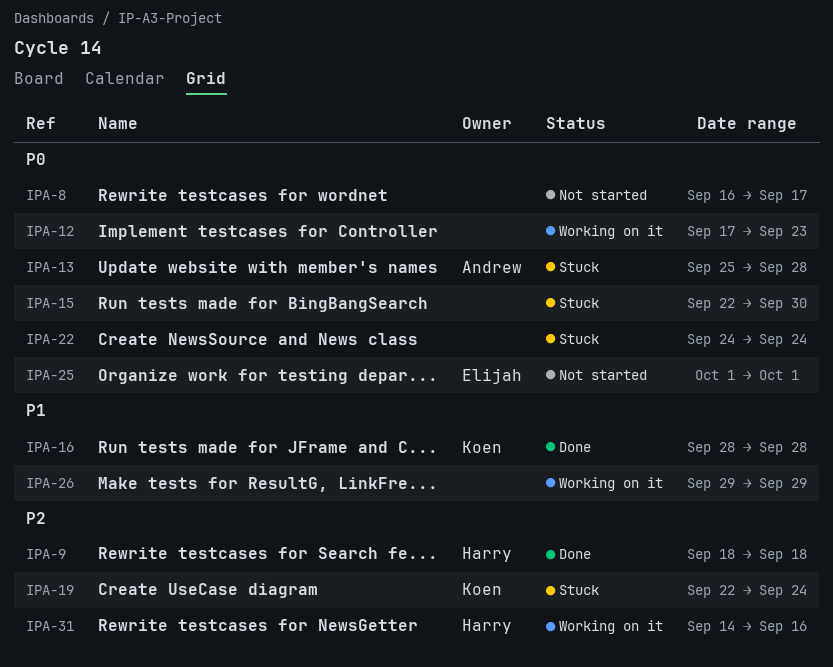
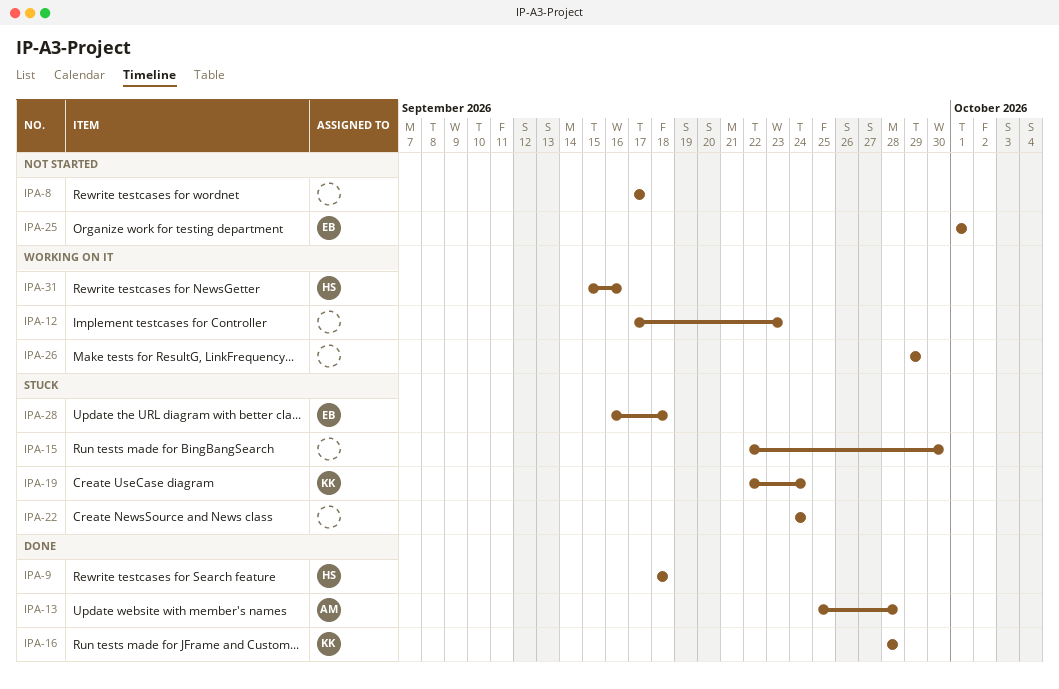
IPA-8, start: Sep 16 -> Sep 17
IPA-13, status: Stuck -> Done
IPA-28: none -> present
IPA-31, start: Sep 14 -> Sep 15

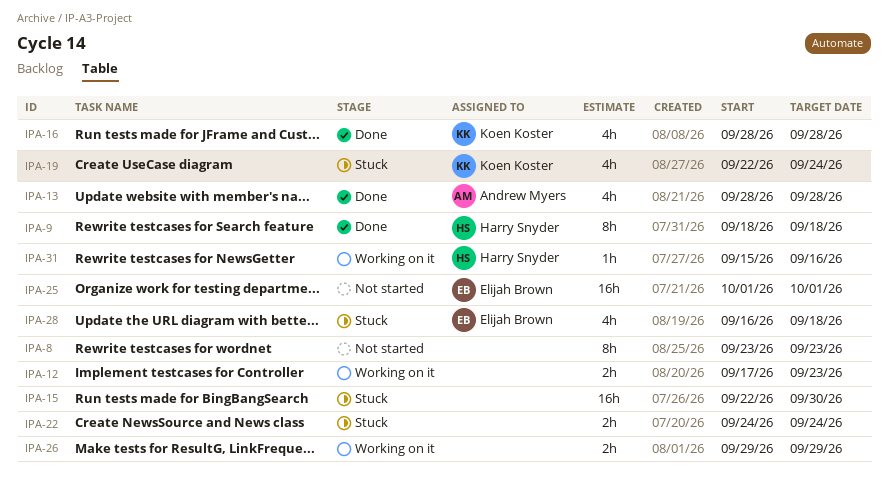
IPA-8, start: Sep 17 -> Sep 23
IPA-8, due: Sep 17 -> Sep 23
IPA-13, start: Sep 25 -> Sep 28

